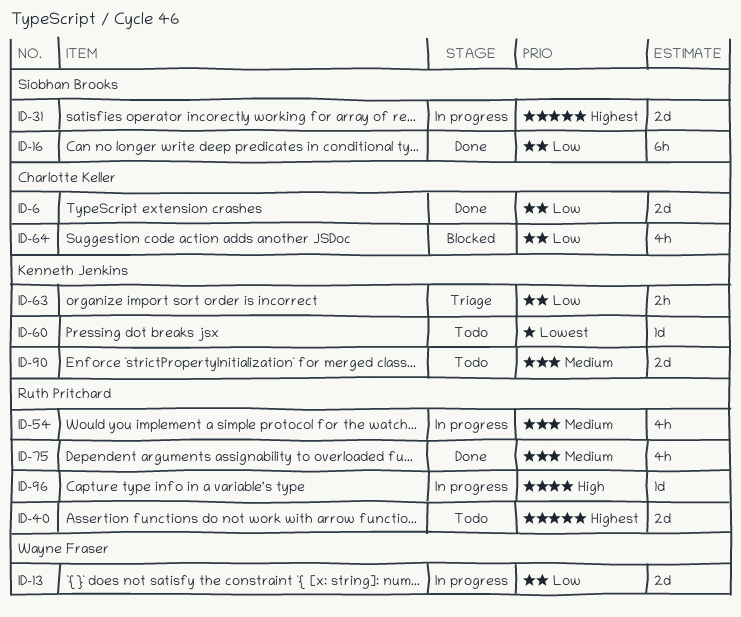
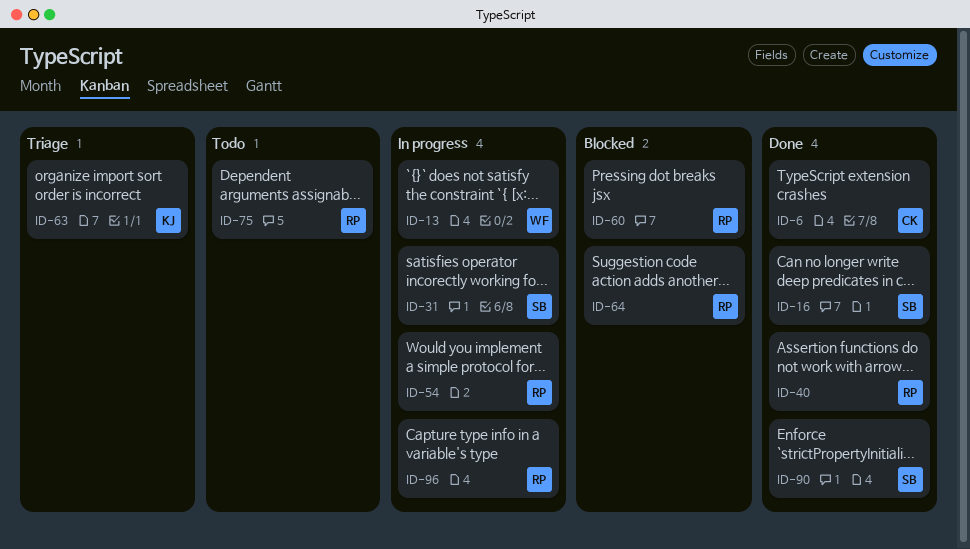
ID-40, status: Todo -> Done
ID-60, status: Todo -> Blocked
ID-60, owner: Kenneth Jenkins -> Ruth Pritchard
ID-64, owner: Charlotte Keller -> Ruth Pritchard
ID-75, status: Done -> Todo
ID-90, status: Todo -> Done
ID-90, owner: Kenneth Jenkins -> Siobhan Brooks

